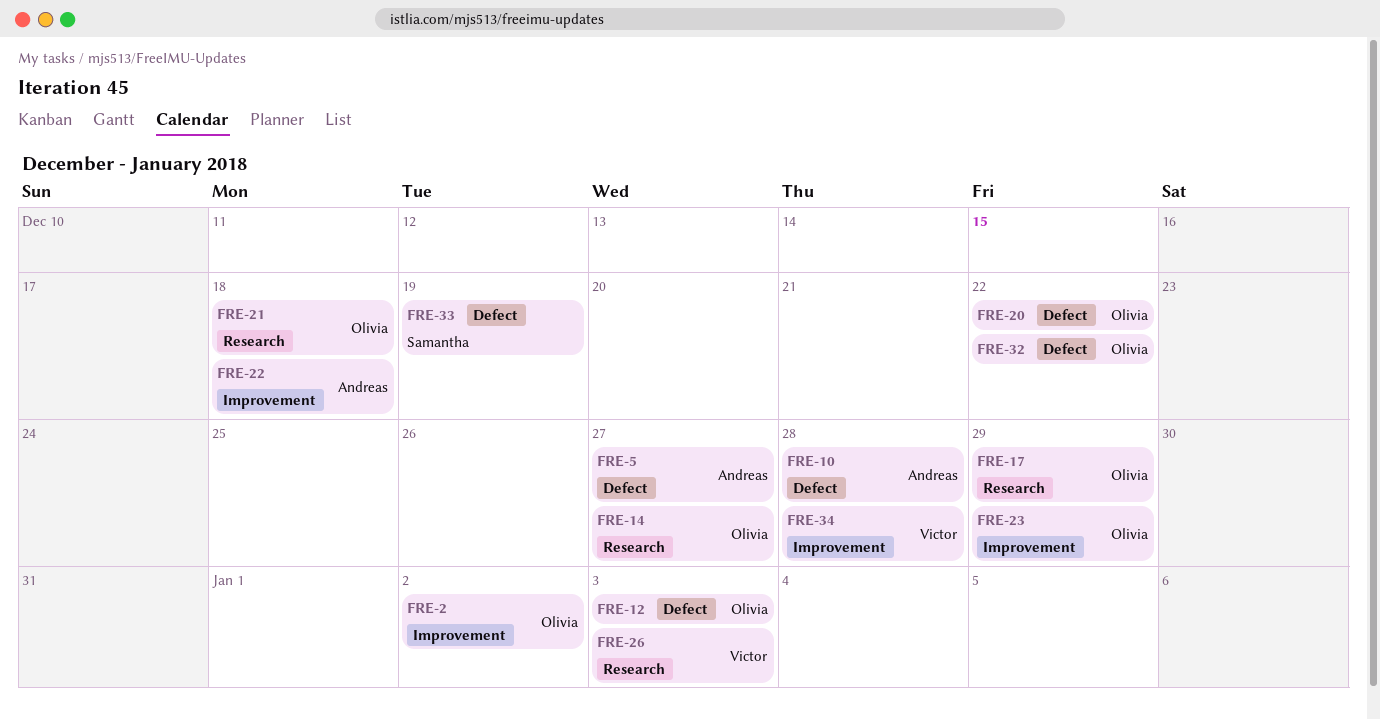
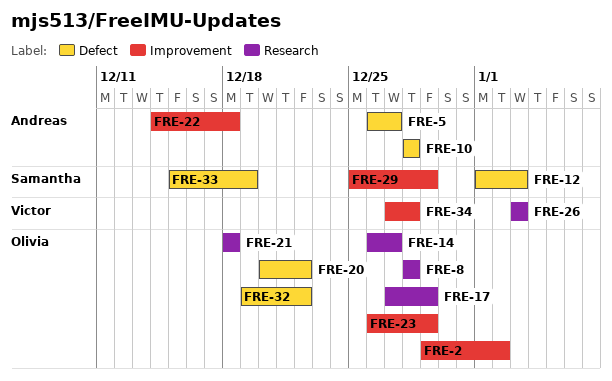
FRE-8: none -> present
FRE-12, owner: Olivia -> Samantha
FRE-29: none -> present

